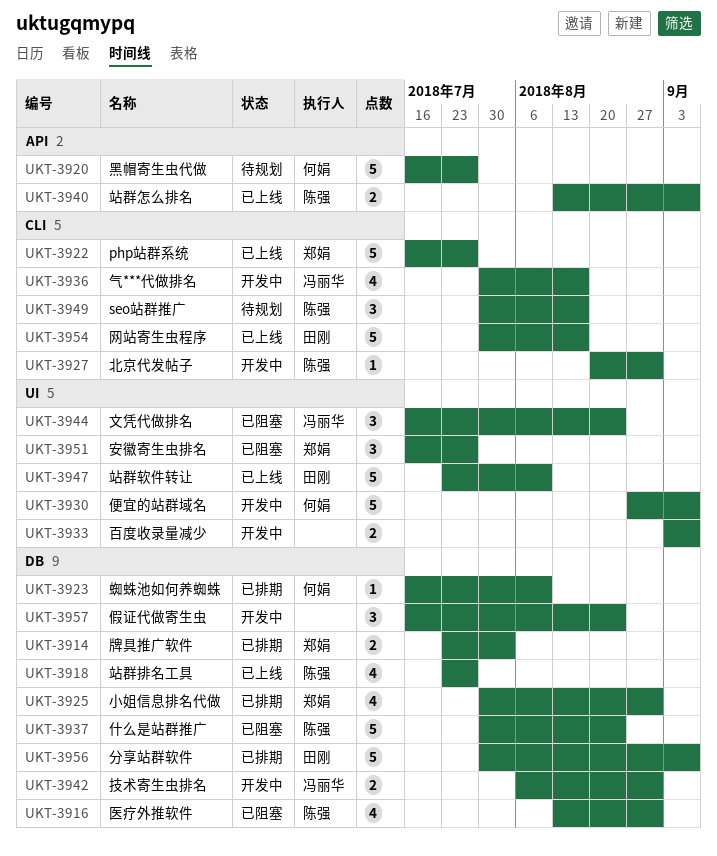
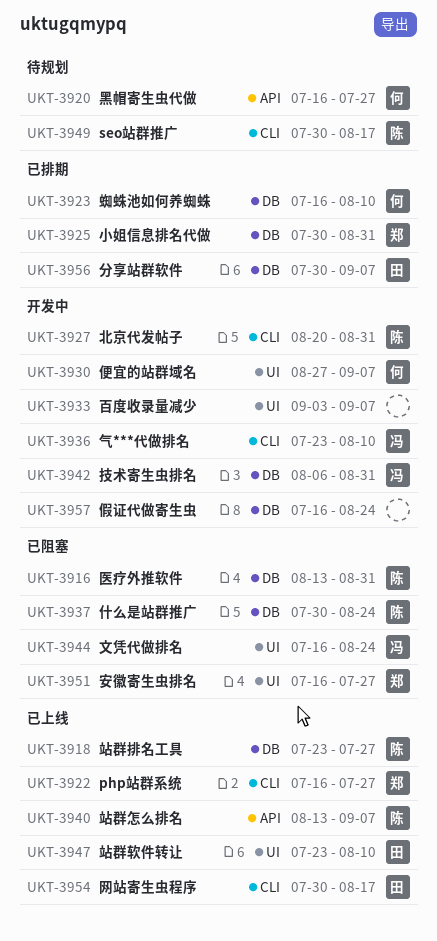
UKT-3914: present -> none
UKT-3936, start: Jul 30 -> Jul 23
UKT-3936, due: Aug 17 -> Aug 10

